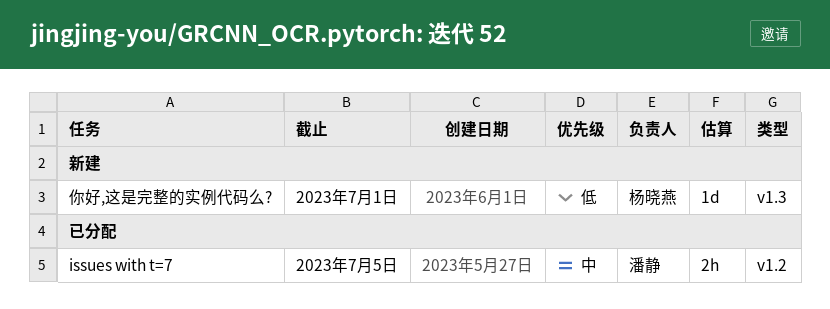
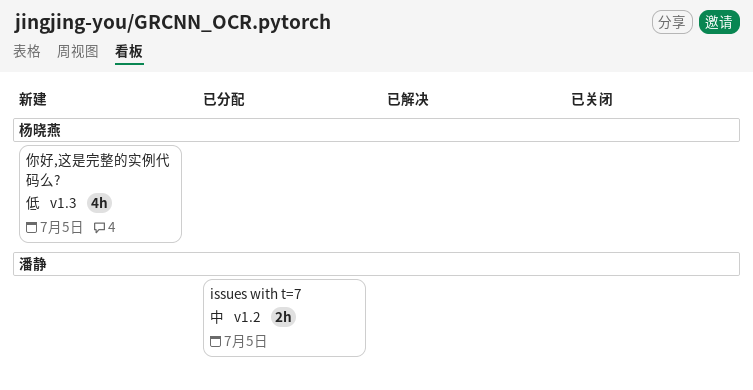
你好,这是完整的实例代码么?, estimate: 1d -> 4h
你好,这是完整的实例代码么?, due: Jul 1 -> Jul 5

